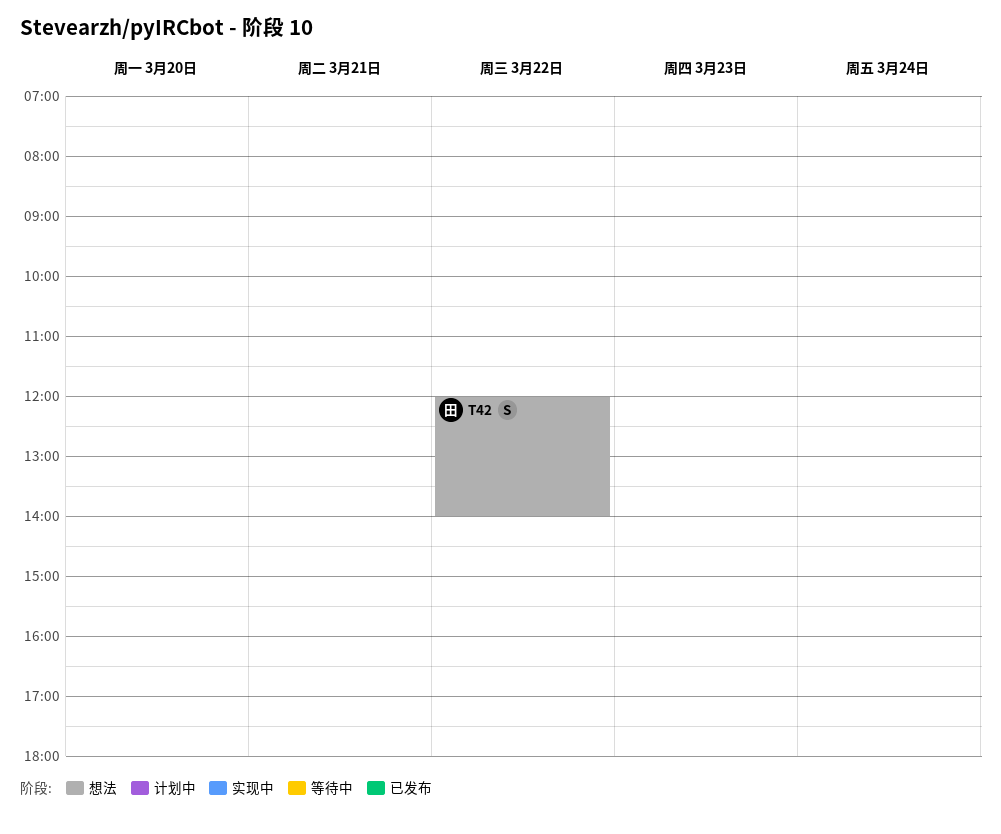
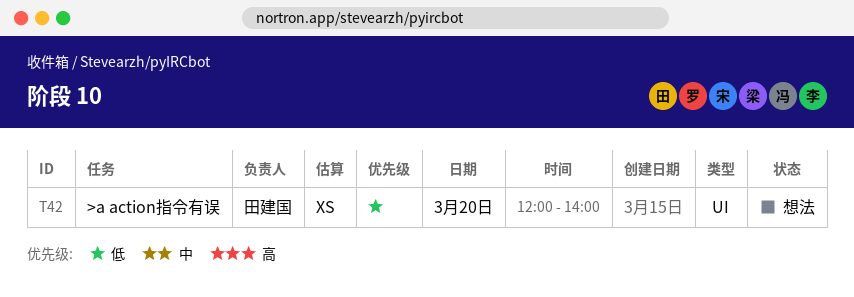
T42, estimate: S -> XS
T42, day: Mar 22 -> Mar 20

